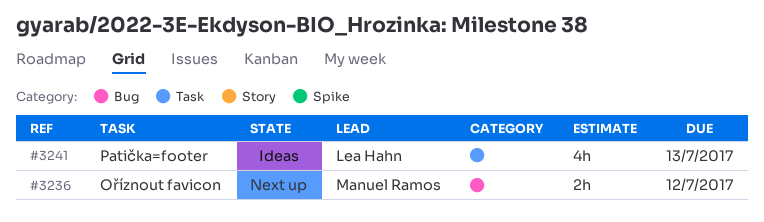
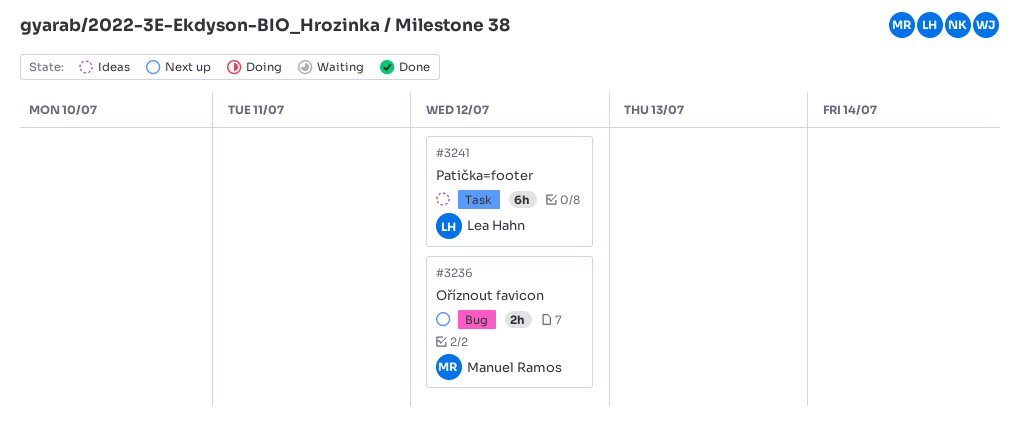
#3241, estimate: 4h -> 6h
#3241, due: Jul 13 -> Jul 12

